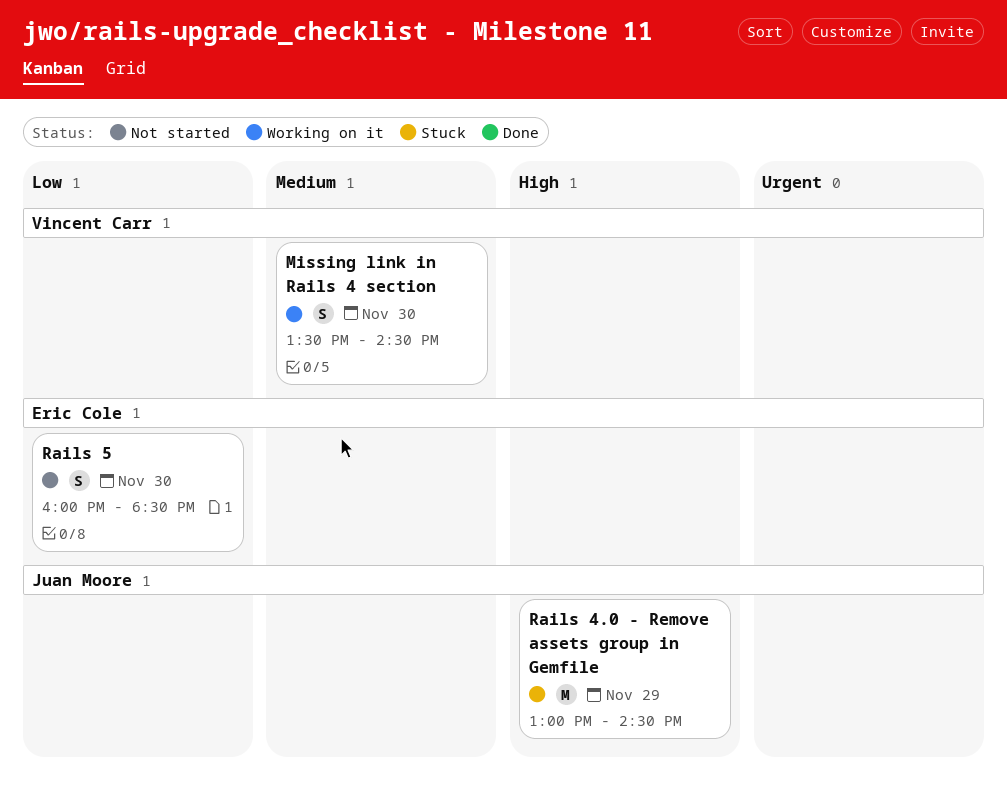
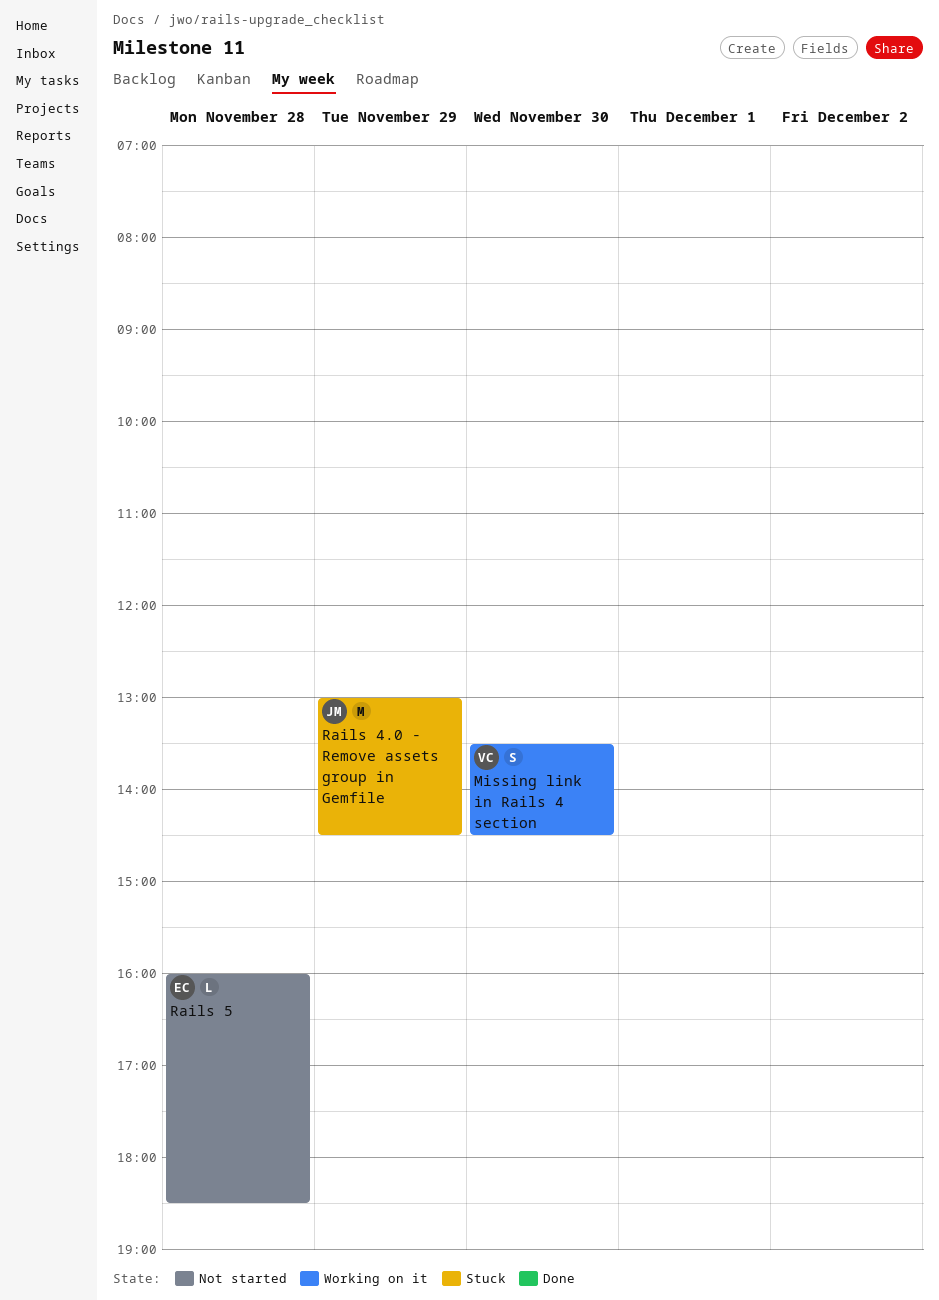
Rails 5, estimate: S -> L
Rails 5, day: Nov 30 -> Nov 28

